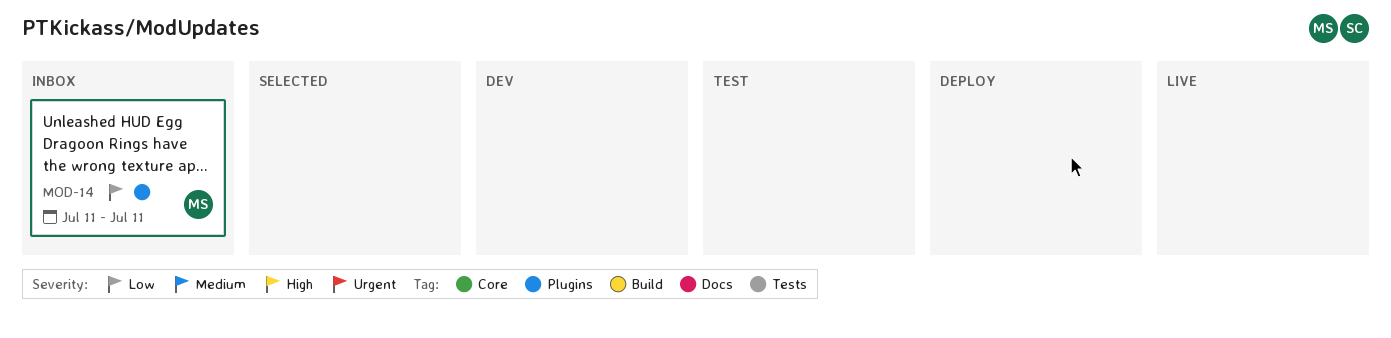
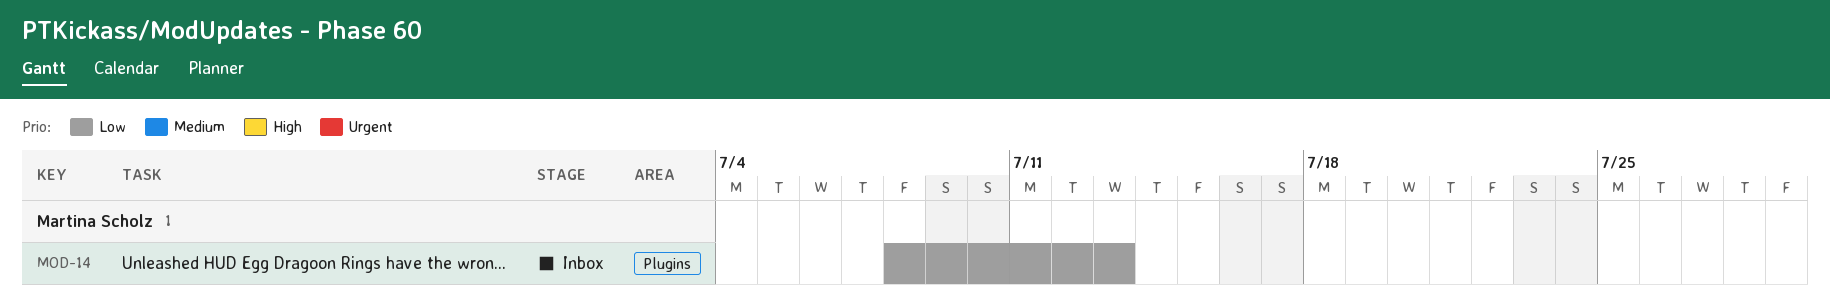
MOD-14, start: Jul 11 -> Jul 8
MOD-14, due: Jul 11 -> Jul 13

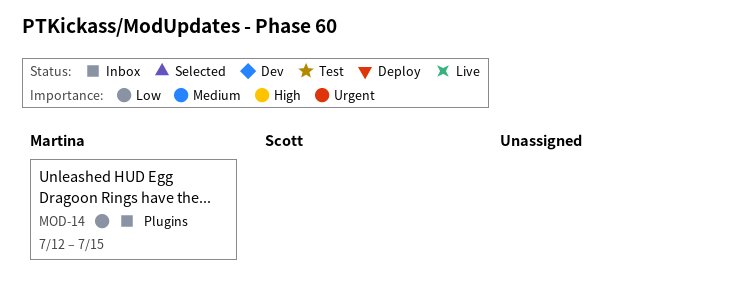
MOD-14, start: Jul 8 -> Jul 12
MOD-14, due: Jul 13 -> Jul 15

